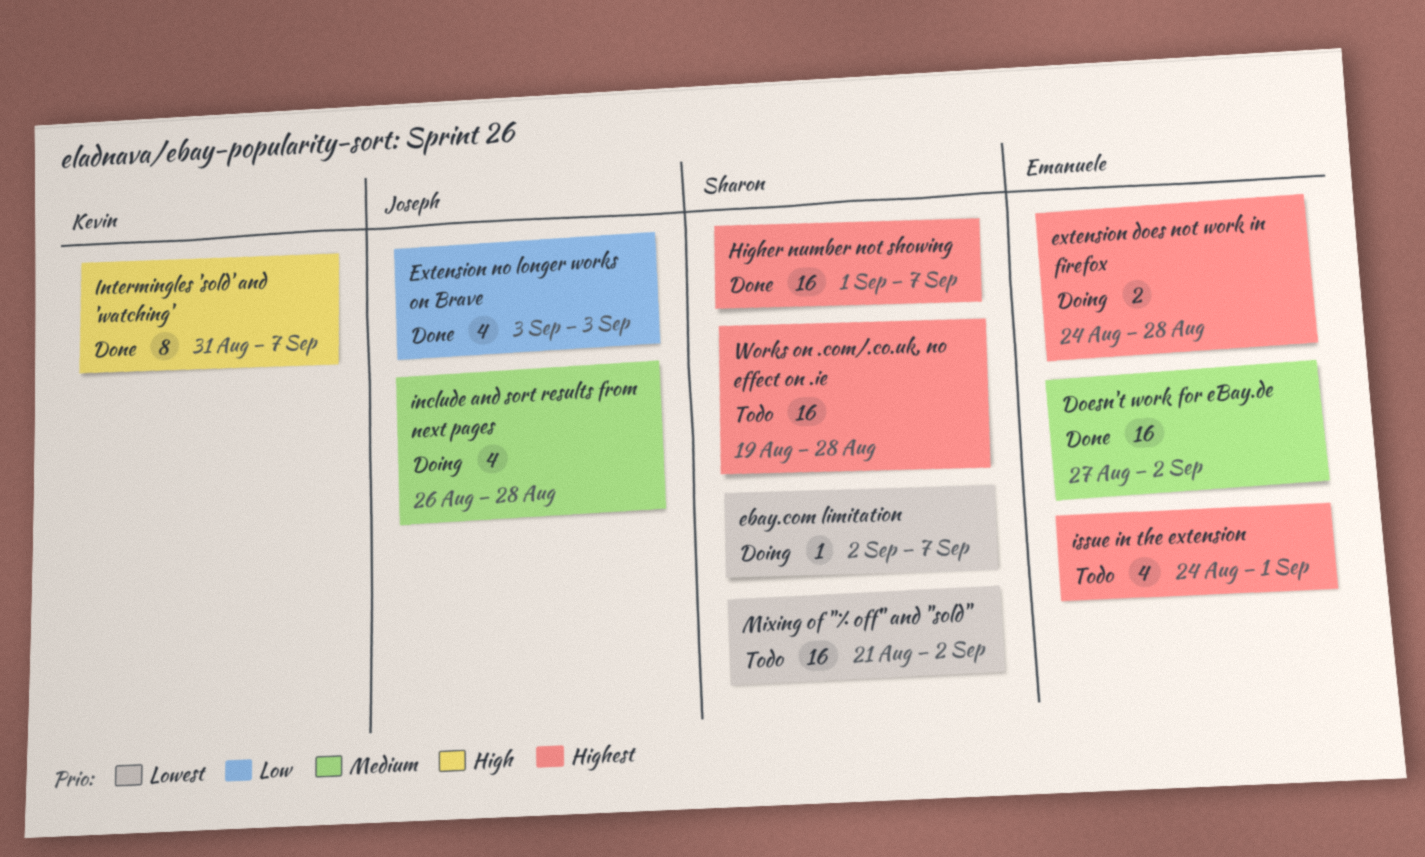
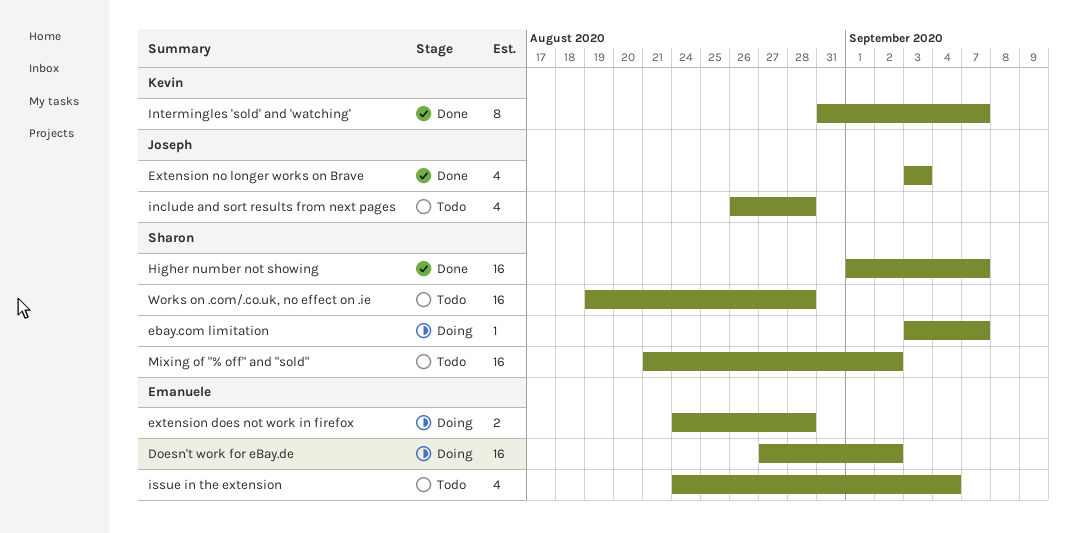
Doesn't work for eBay.de, status: Done -> Doing
ebay.com limitation, start: Sep 2 -> Sep 3
include and sort results from next pages, status: Doing -> Todo
issue in the extension, due: Sep 1 -> Sep 4

